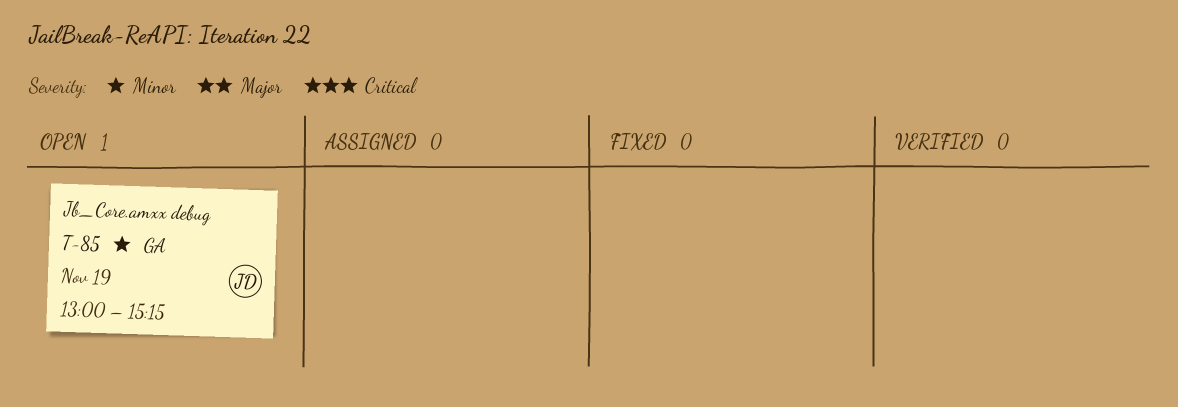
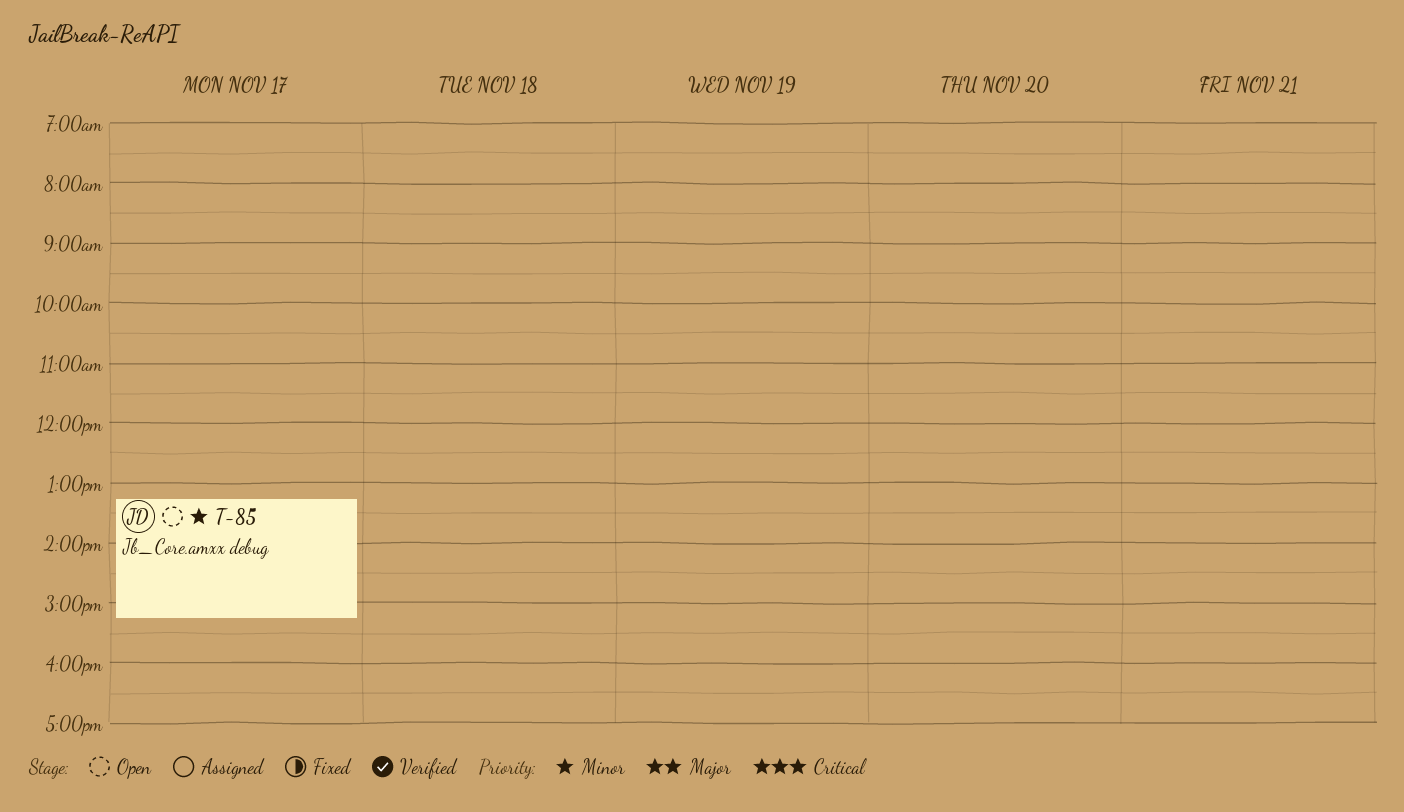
T-85, day: Nov 19 -> Nov 17
T-85, begins: 13:00 -> 13:15

